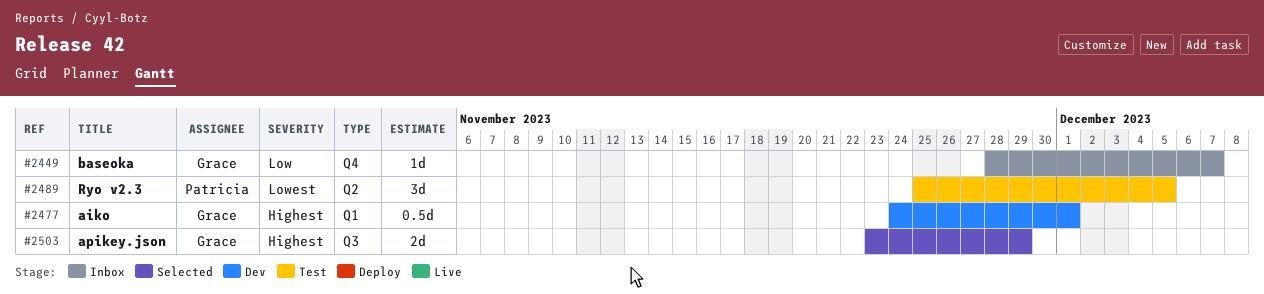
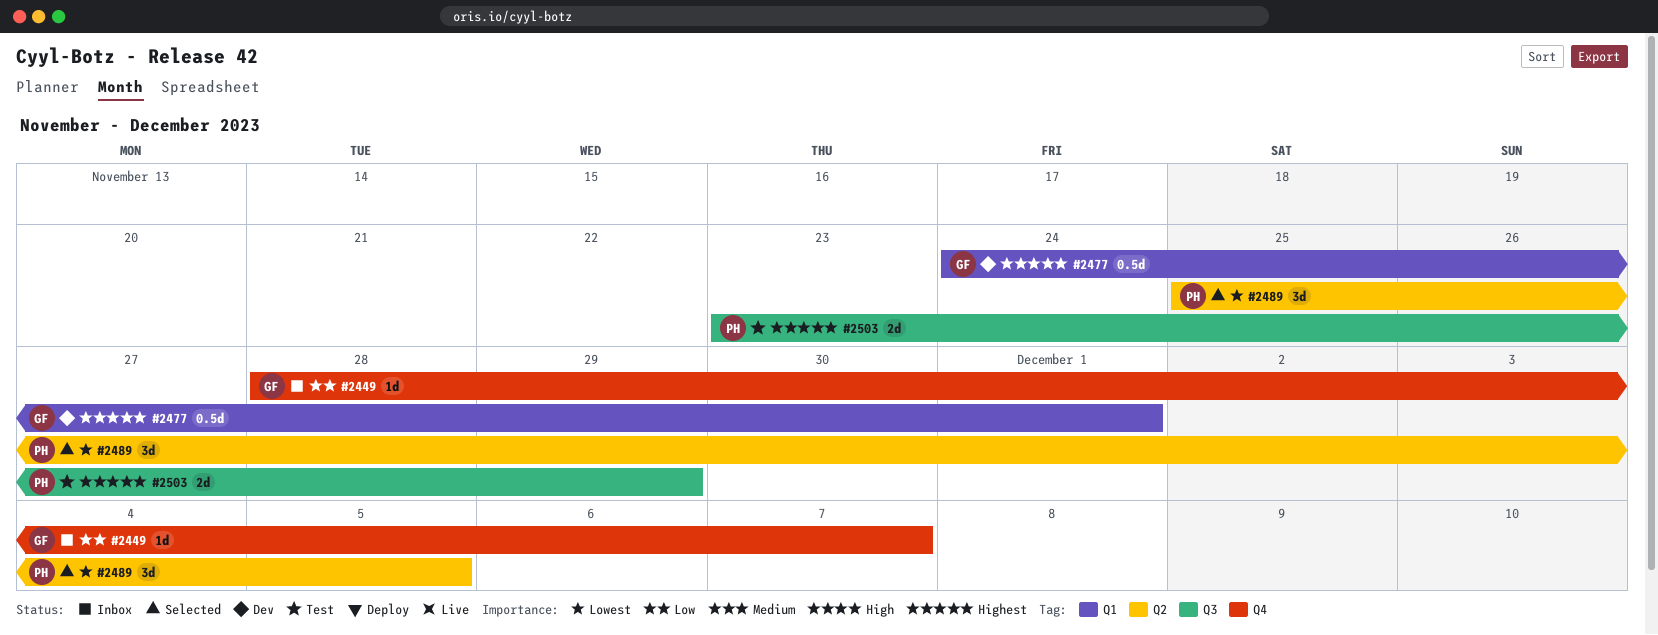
#2489, status: Test -> Selected
#2503, status: Selected -> Test
#2503, owner: Grace -> Patricia

